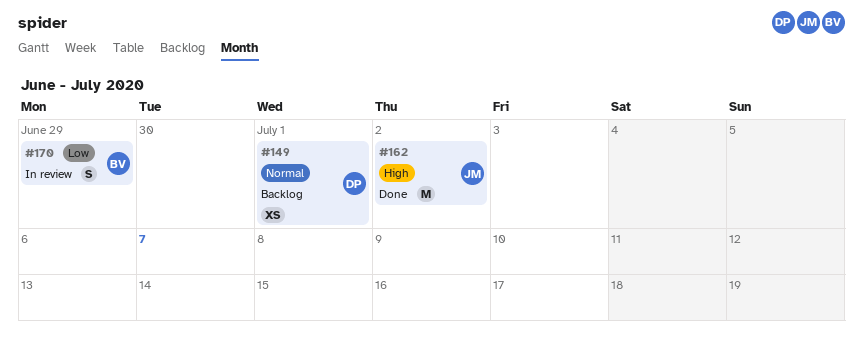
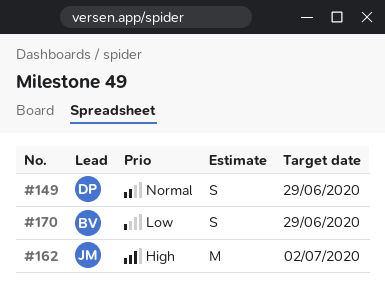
#149, estimate: XS -> S
#149, due: Jul 1 -> Jun 29

